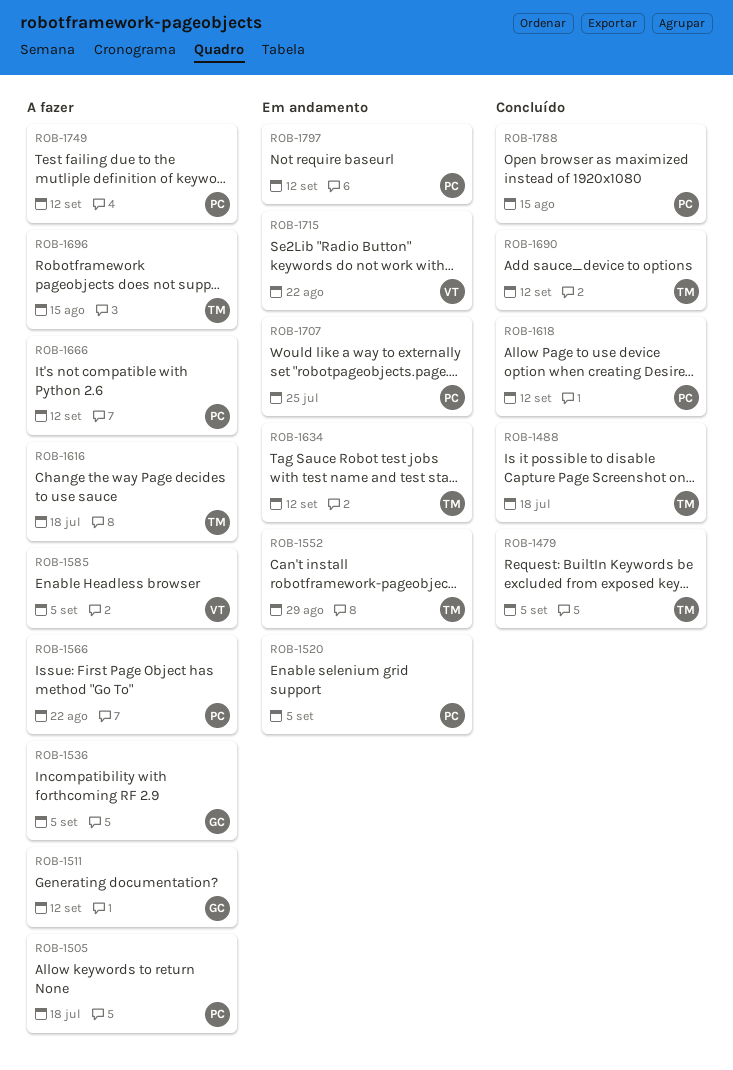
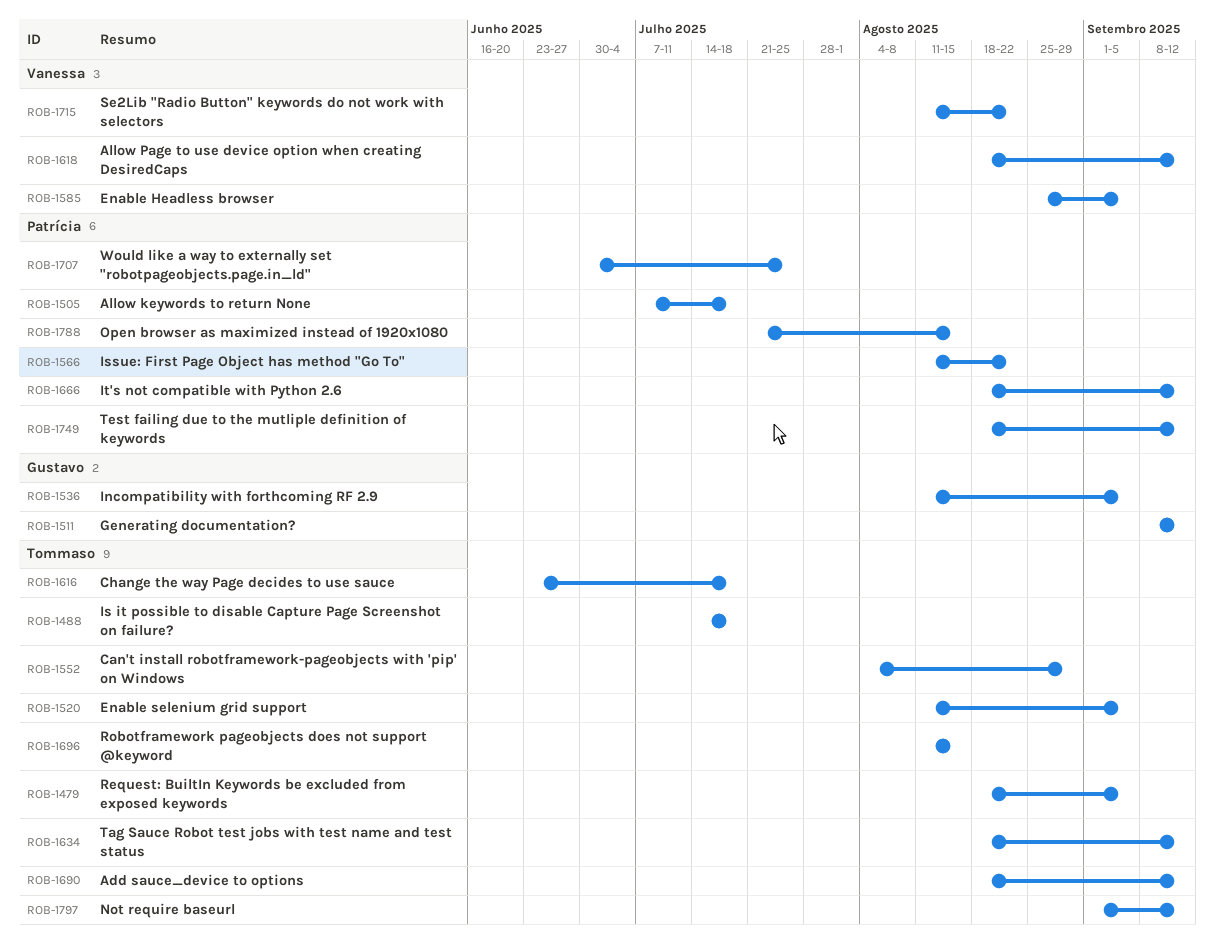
ROB-1520, owner: Patrícia -> Tommaso
ROB-1618, owner: Patrícia -> Vanessa
ROB-1797, owner: Patrícia -> Tommaso

